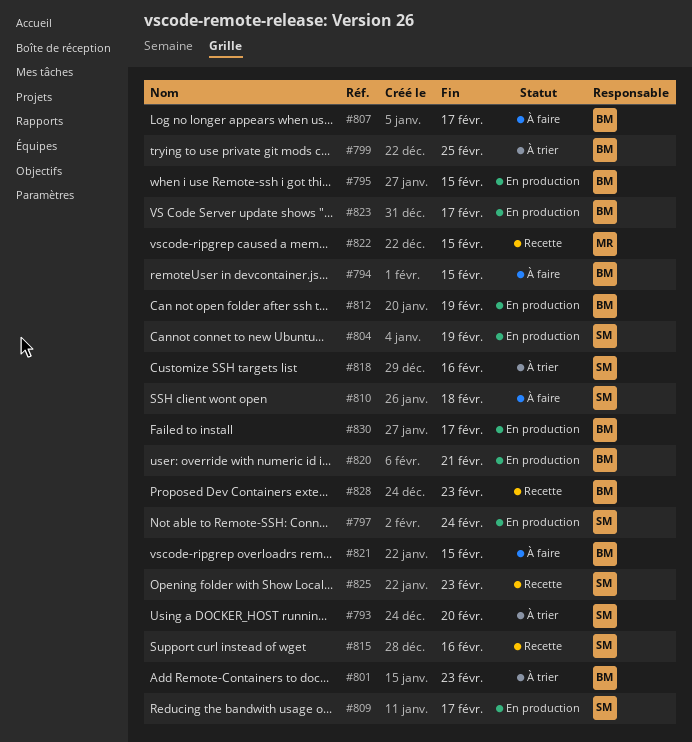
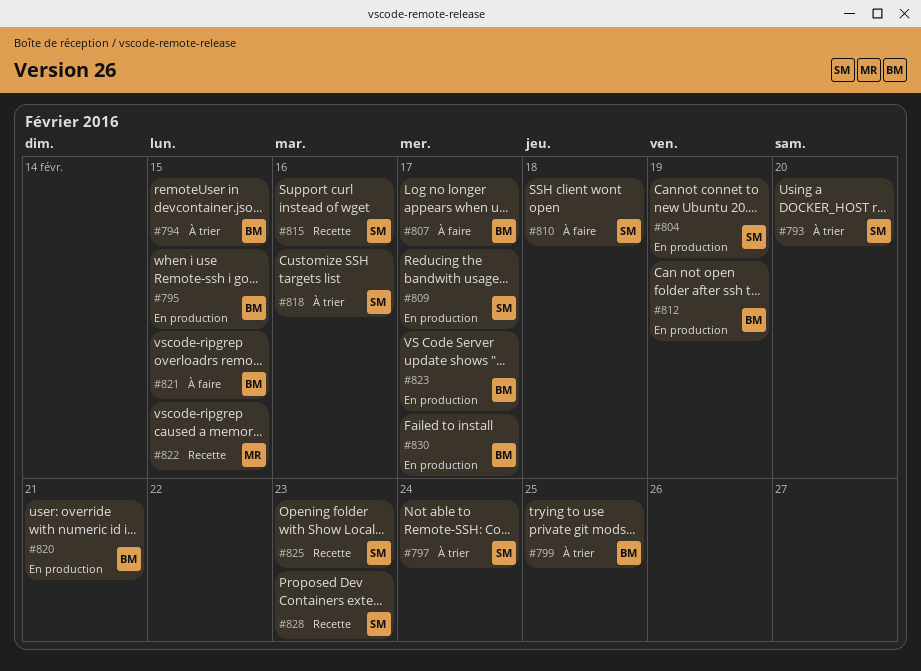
#794, status: À faire -> À trier
#797, status: En production -> À trier
#801: present -> none
#828, owner: BM -> SM

